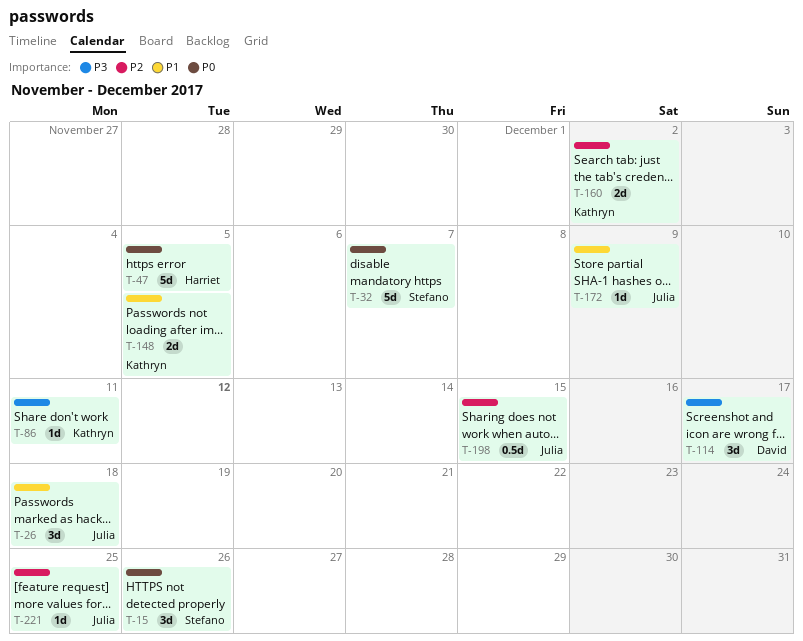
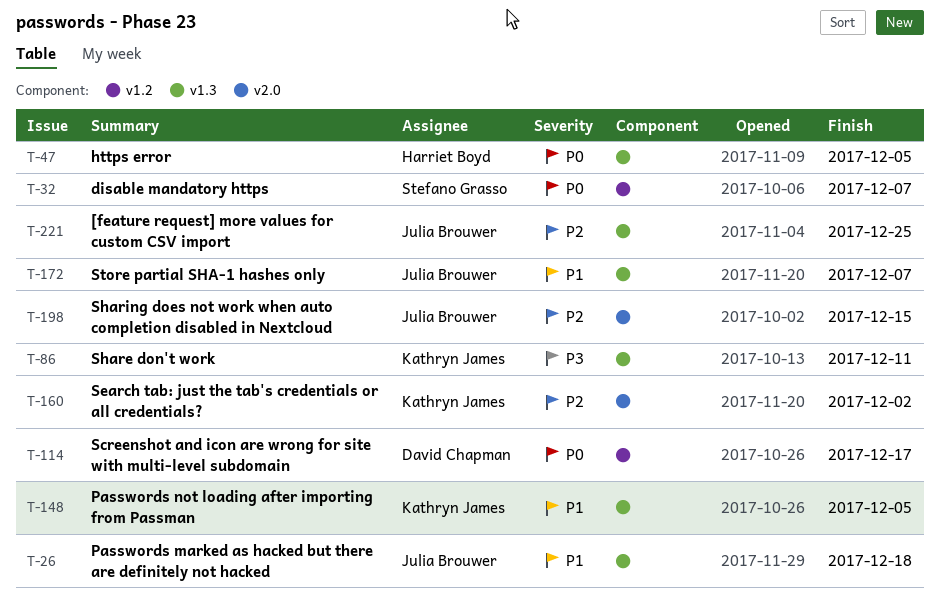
T-15: present -> none
T-114, priority: P3 -> P0
T-172, due: Dec 9 -> Dec 7

